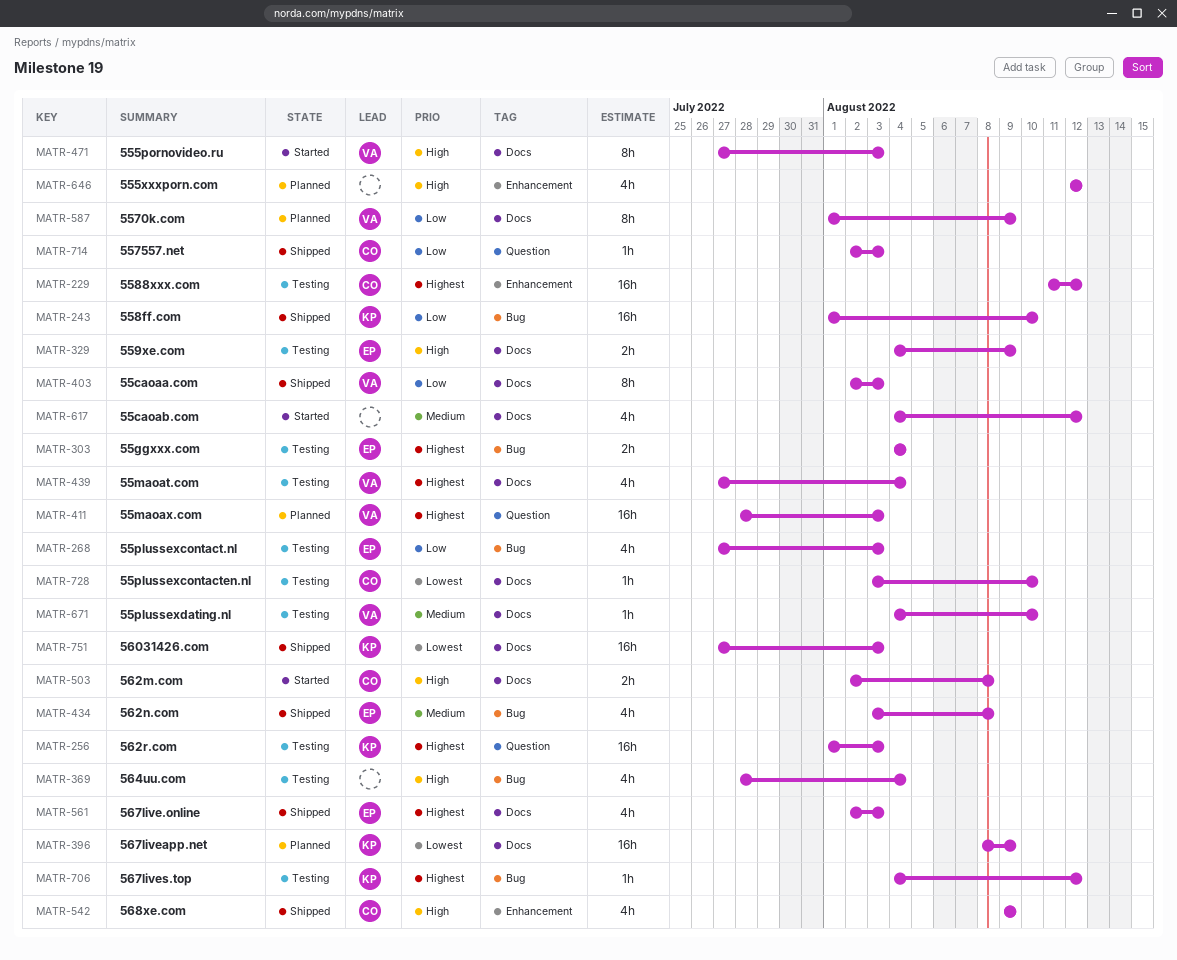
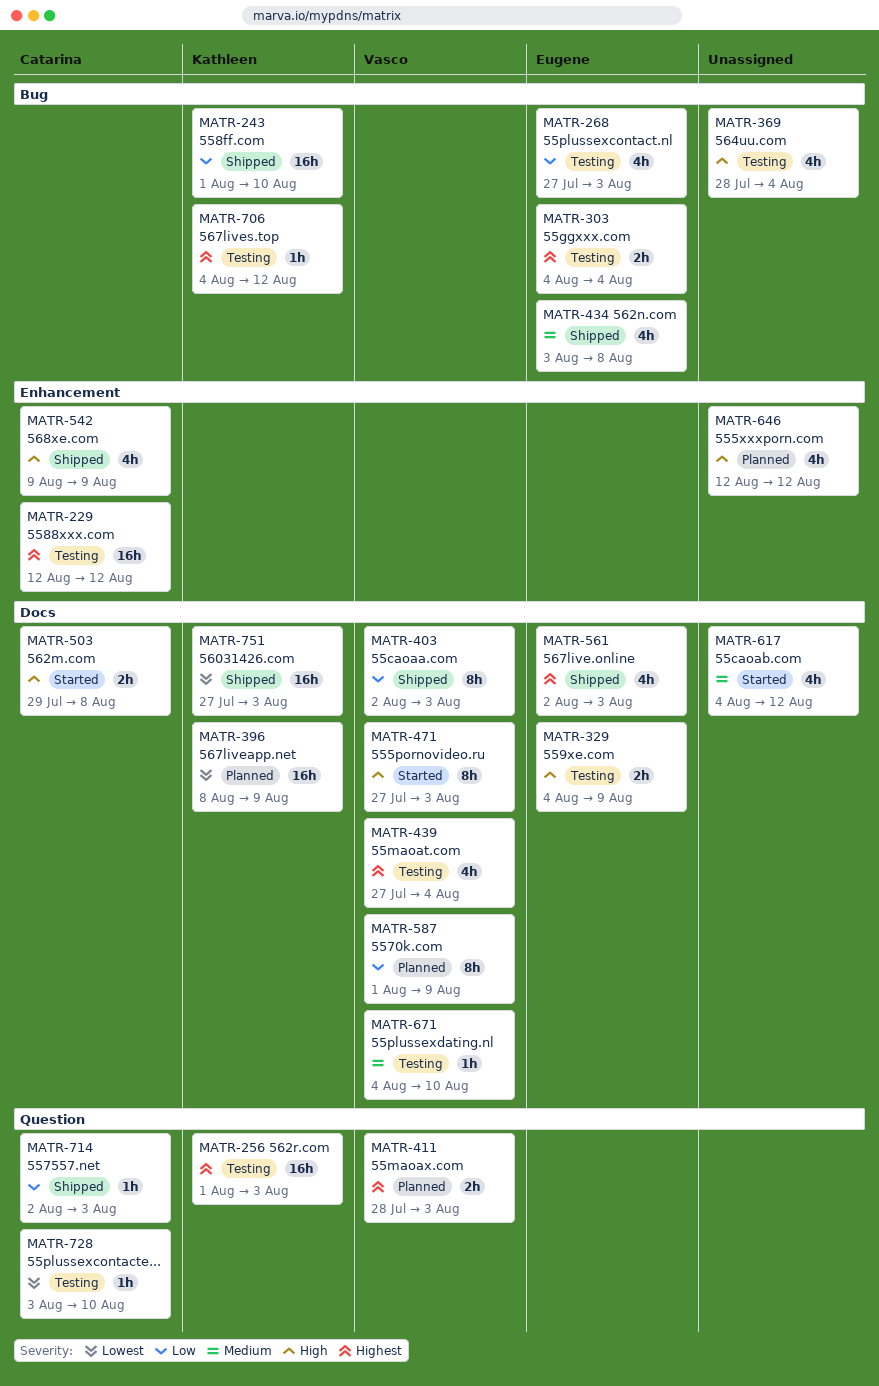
MATR-229, start: Aug 11 -> Aug 12
MATR-411, estimate: 16h -> 2h
MATR-503, start: Aug 2 -> Jul 29
MATR-728, label: Docs -> Question

